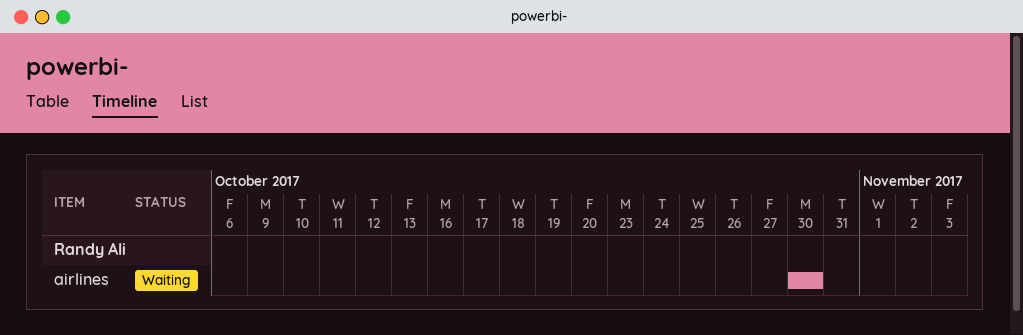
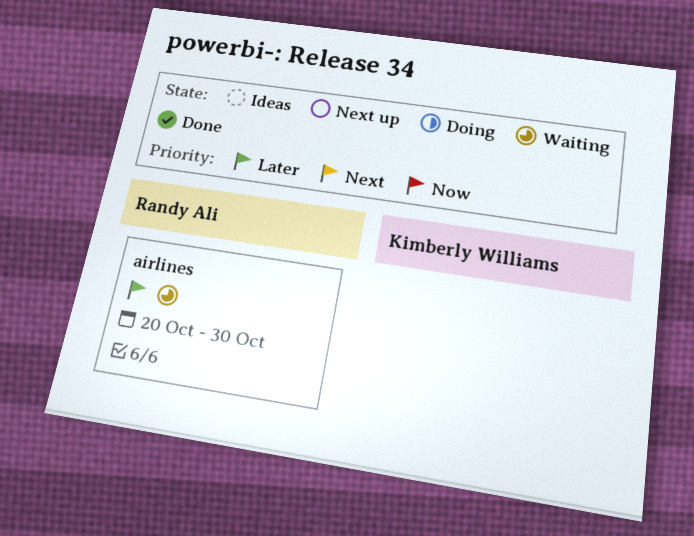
airlines, start: Oct 30 -> Oct 20

